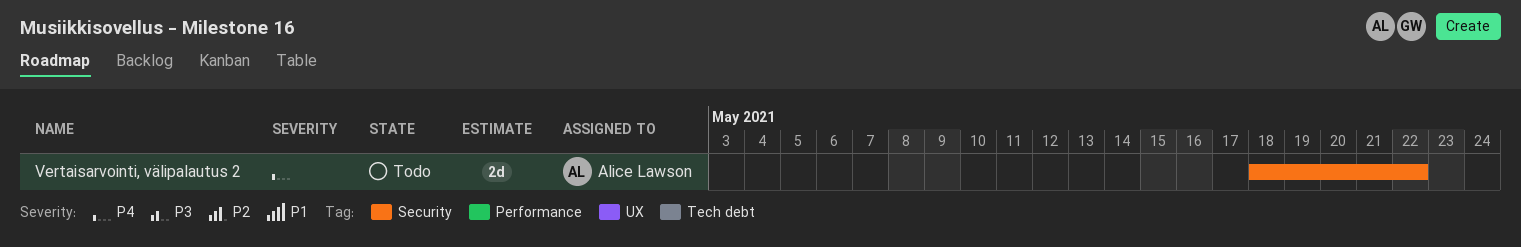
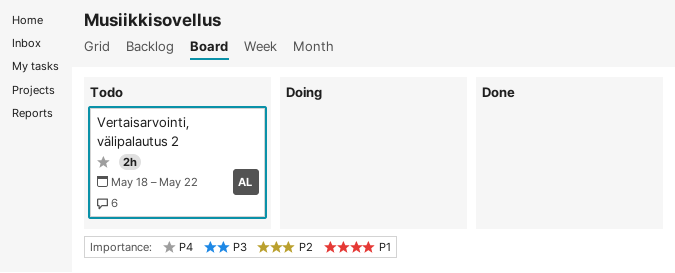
Vertaisarvointi, välipalautus 2, estimate: 2d -> 2h

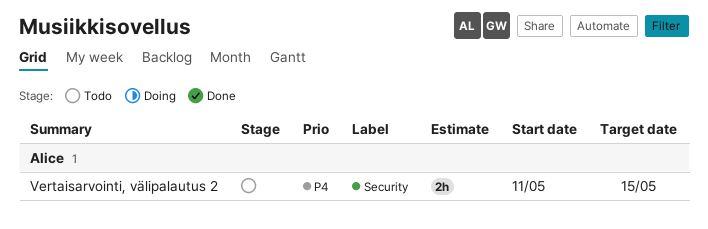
Vertaisarvointi, välipalautus 2, start: May 18 -> May 11
Vertaisarvointi, välipalautus 2, due: May 22 -> May 15

